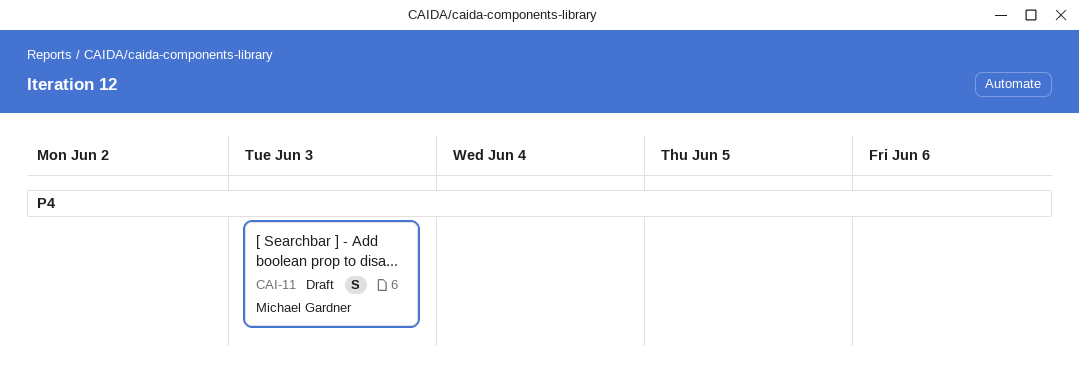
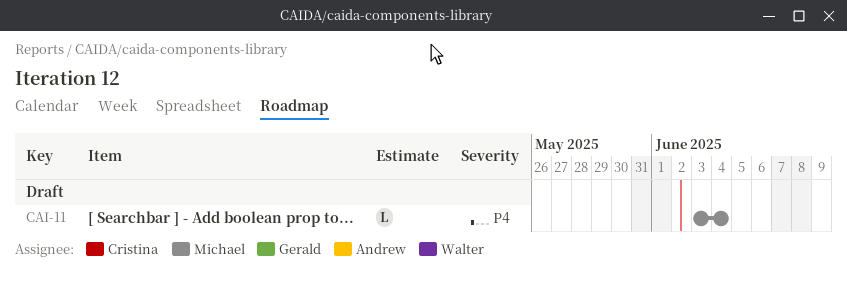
CAI-11, estimate: S -> L
CAI-11, due: Jun 3 -> Jun 4

